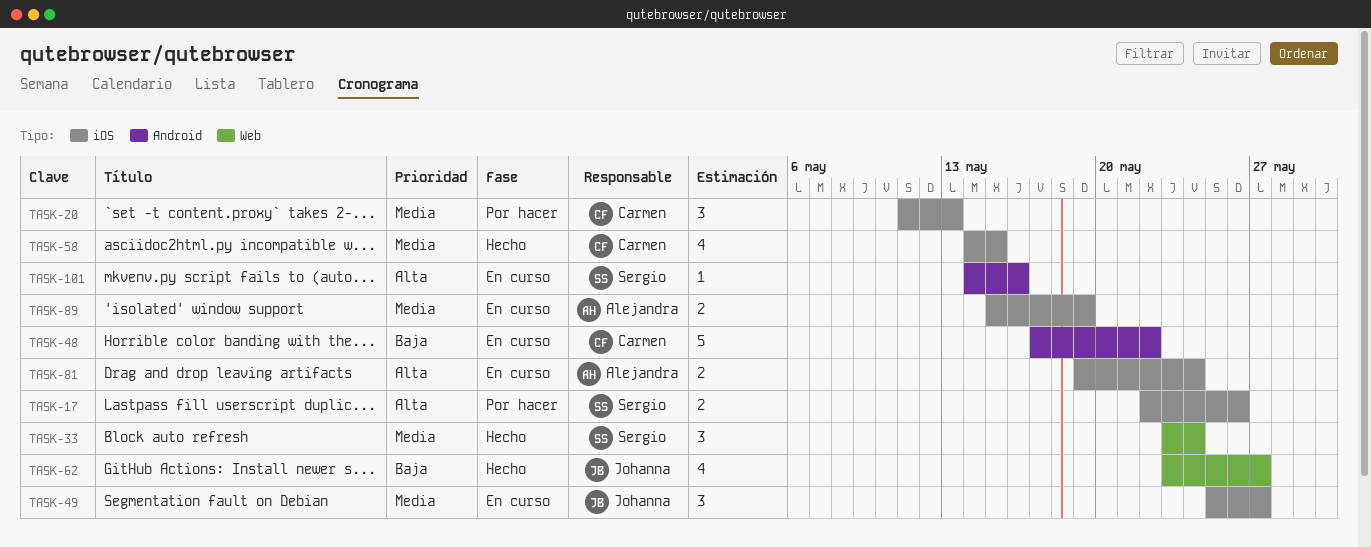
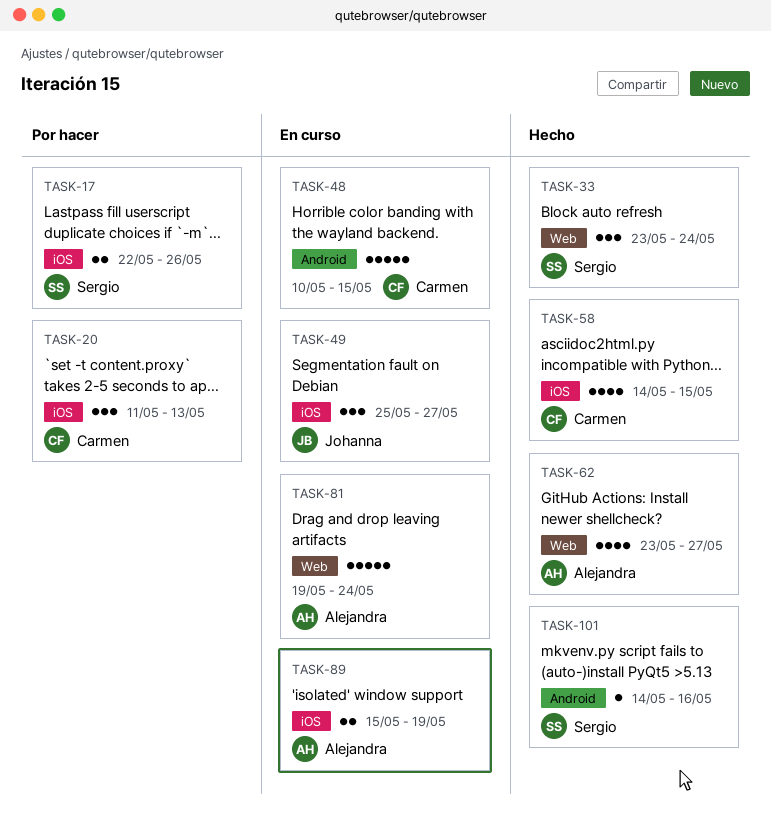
TASK-48, start: May 17 -> May 10
TASK-48, due: May 22 -> May 15
TASK-62, owner: Johanna -> Alejandra
TASK-81, label: iOS -> Web
TASK-81, estimate: 2 -> 5
TASK-101, status: En curso -> Hecho

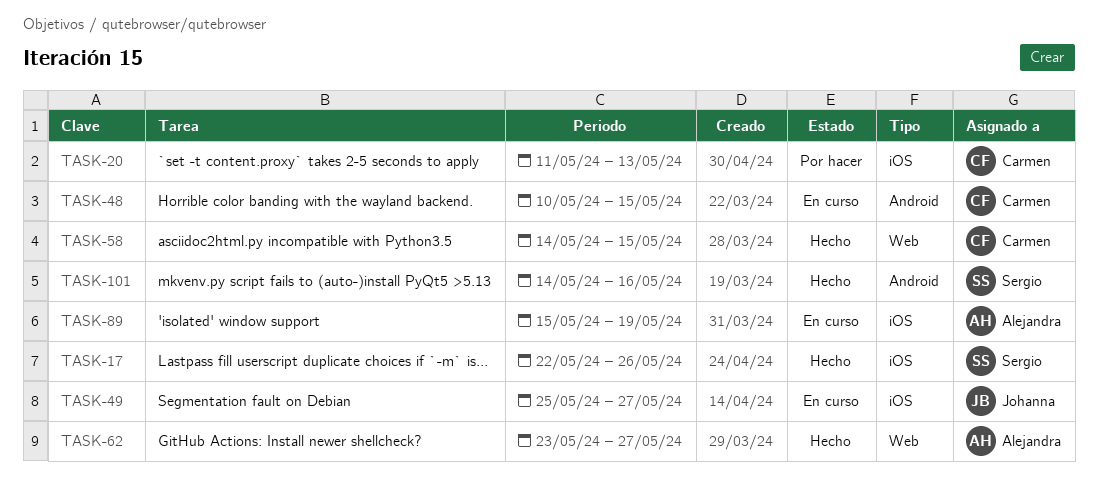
TASK-17, status: Por hacer -> Hecho
TASK-33: present -> none
TASK-58, label: iOS -> Web
TASK-81: present -> none

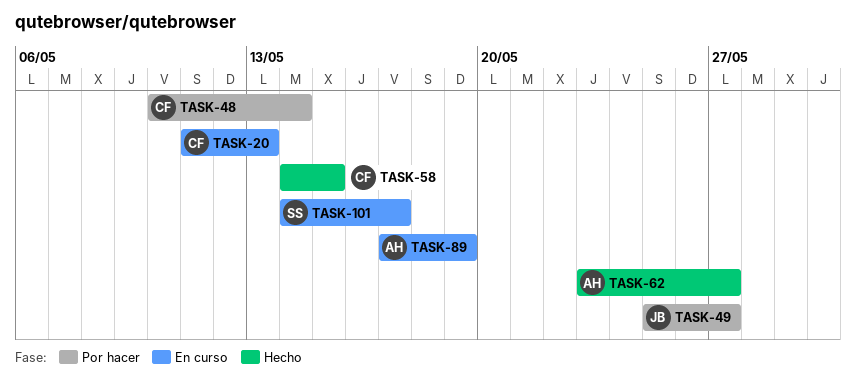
TASK-17: present -> none
TASK-20, status: Por hacer -> En curso
TASK-48, status: En curso -> Por hacer
TASK-48, due: May 15 -> May 14
TASK-49, status: En curso -> Por hacer
TASK-89, start: May 15 -> May 17
TASK-101, status: Hecho -> En curso
TASK-101, due: May 16 -> May 17

